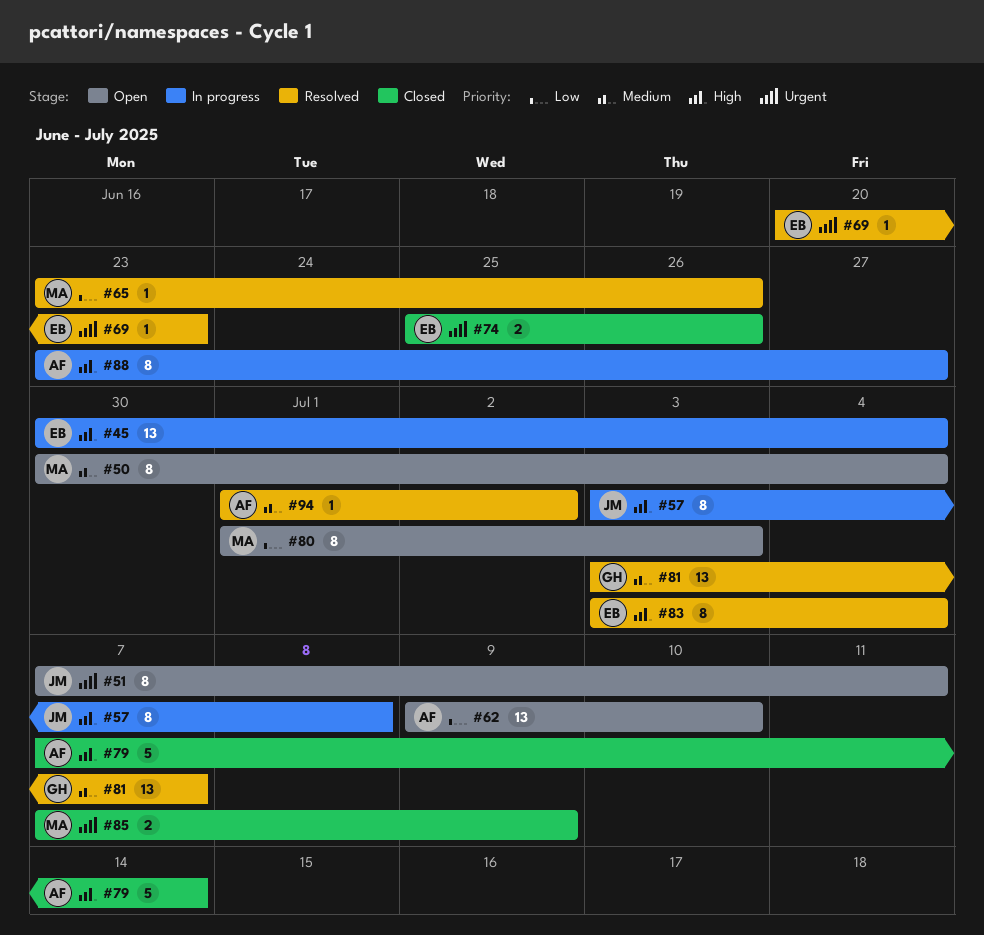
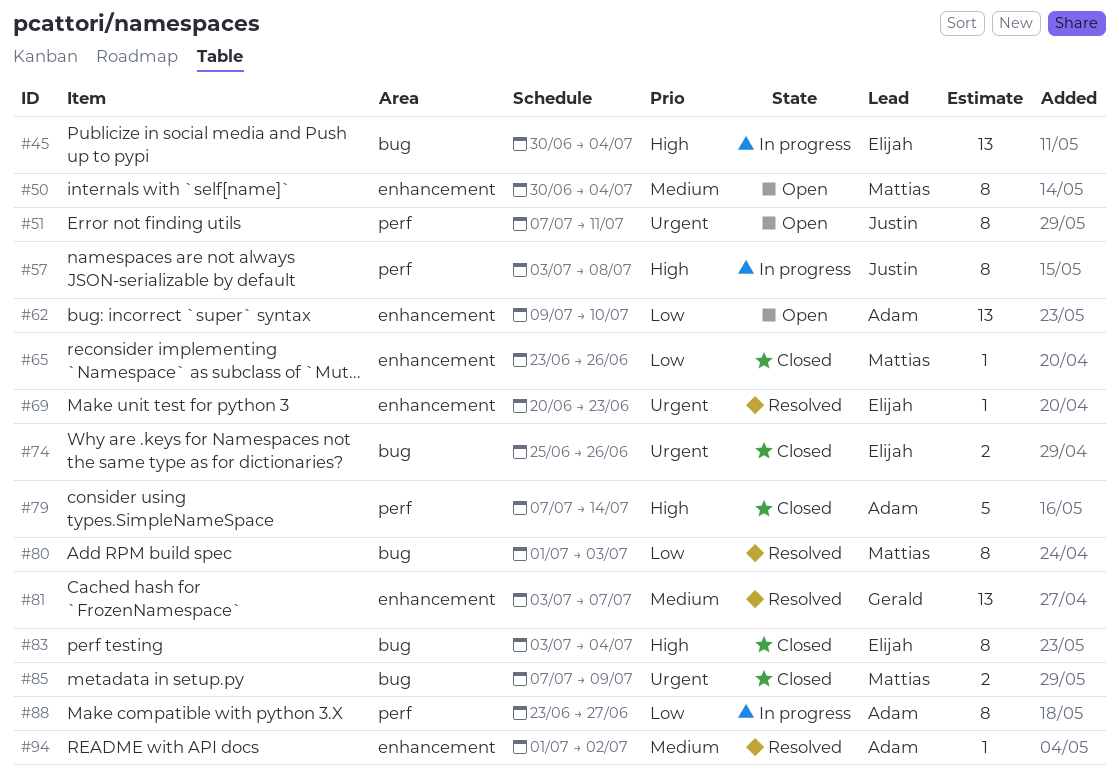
#65, status: Resolved -> Closed
#80, status: Open -> Resolved
#83, status: Resolved -> Closed
#88, priority: High -> Low

